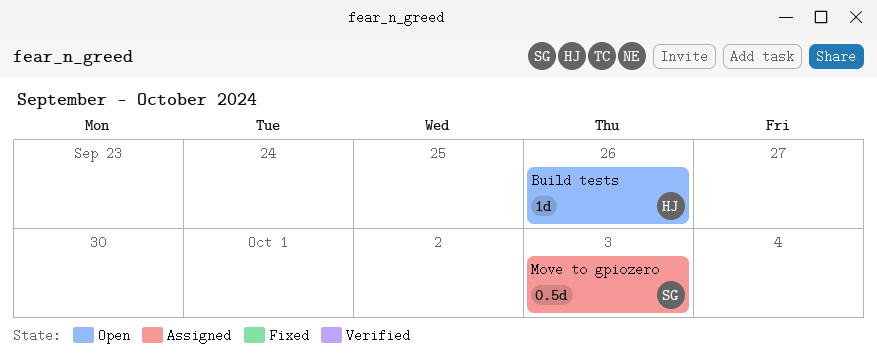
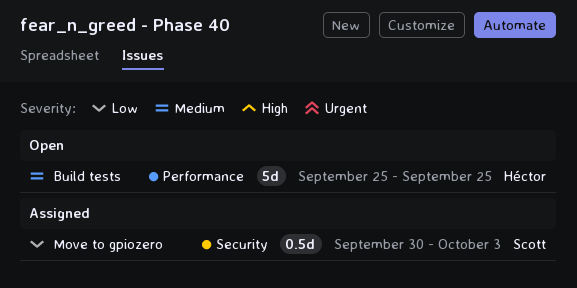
Build tests, estimate: 1d -> 5d
Build tests, due: Sep 26 -> Sep 25

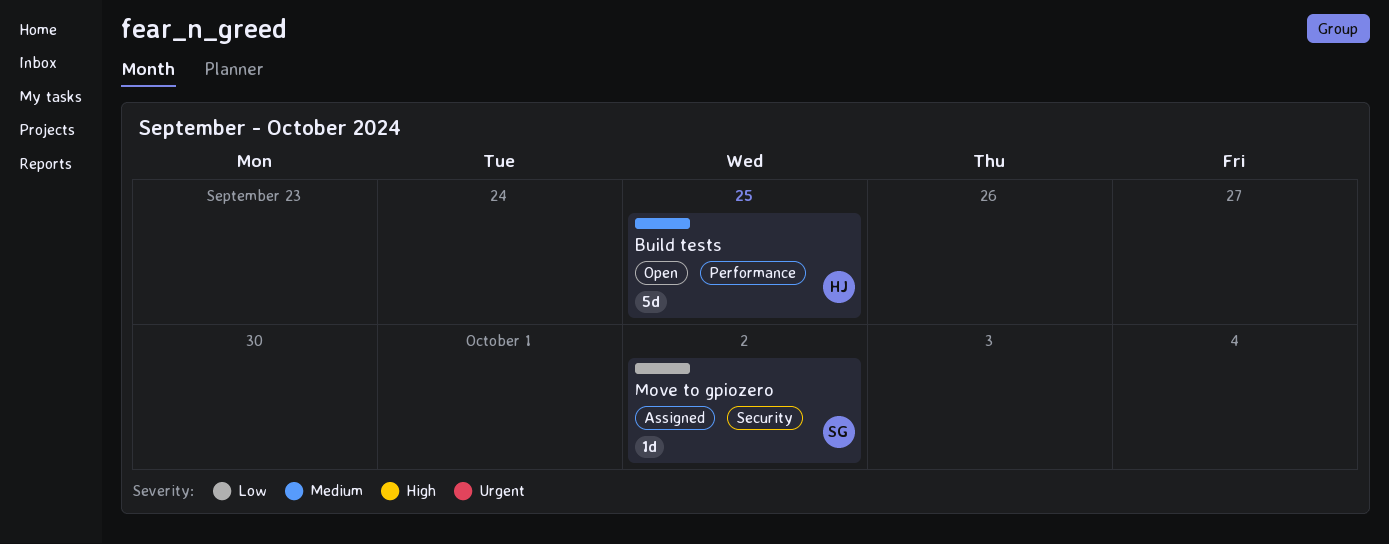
Move to gpiozero, estimate: 0.5d -> 1d
Move to gpiozero, due: Oct 3 -> Oct 2

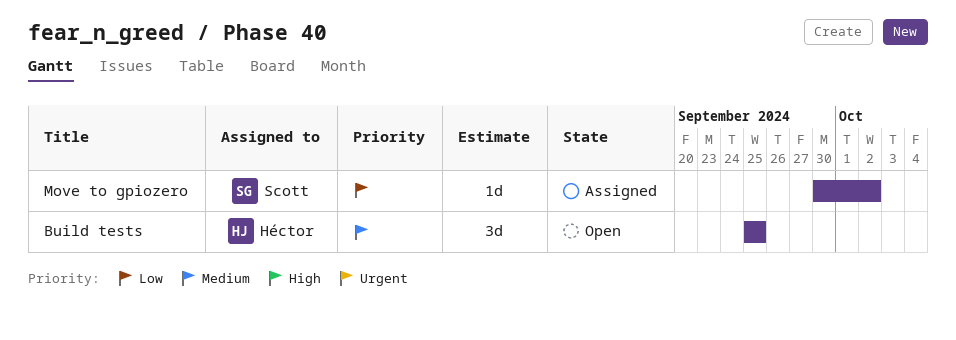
Build tests, estimate: 5d -> 3d

